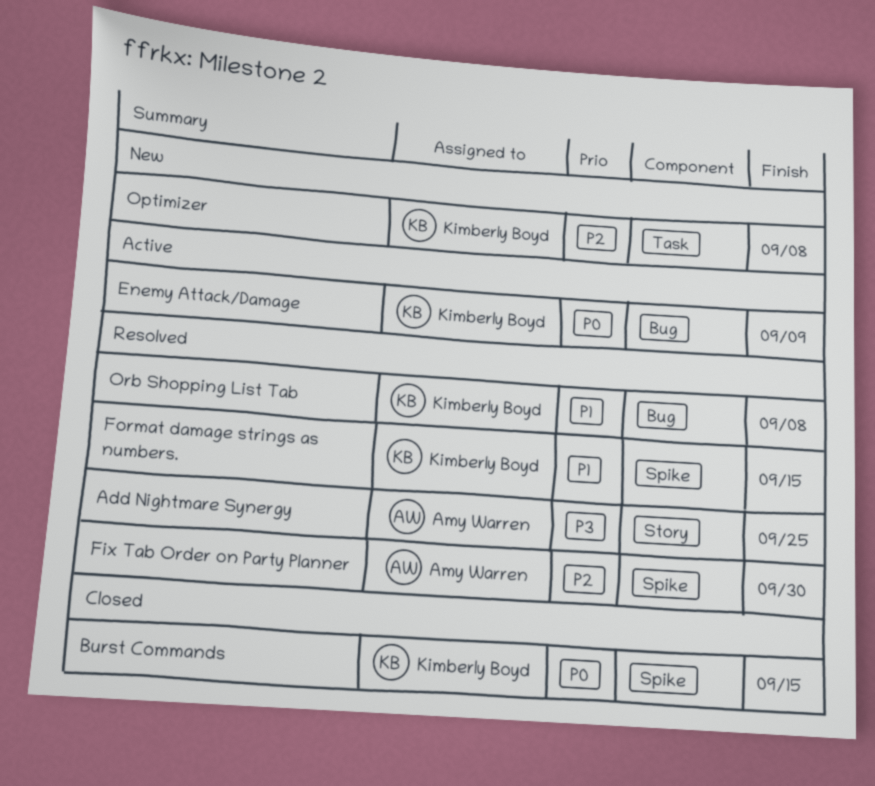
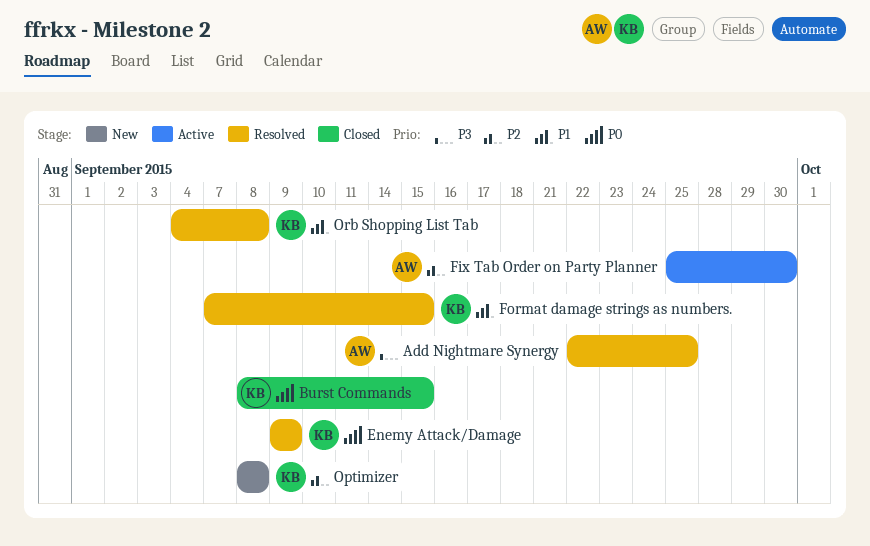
Enemy Attack/Damage, status: Active -> Resolved
Fix Tab Order on Party Planner, status: Resolved -> Active

